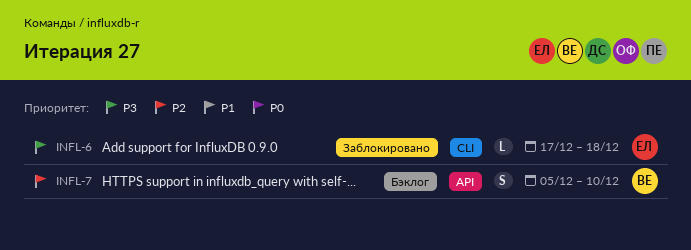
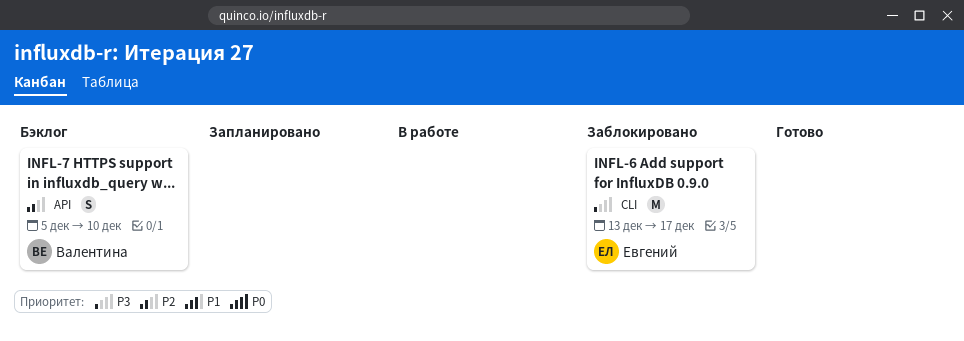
INFL-6, estimate: L -> M
INFL-6, start: Dec 17 -> Dec 13
INFL-6, due: Dec 18 -> Dec 17

